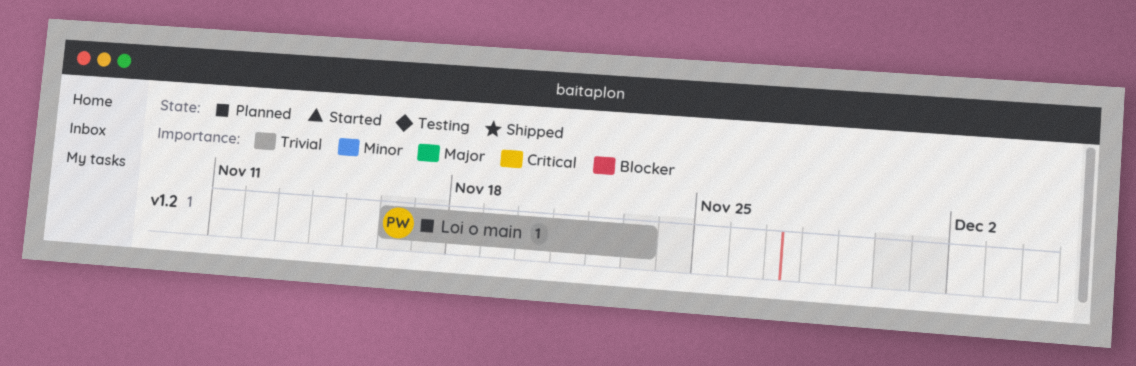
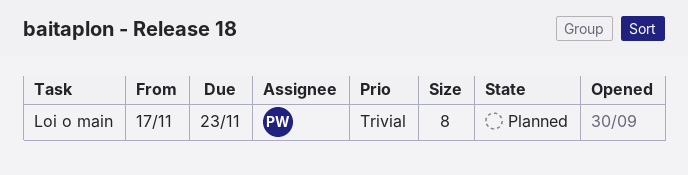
Loi o main, estimate: 1 -> 8
Loi o main, start: Nov 16 -> Nov 17

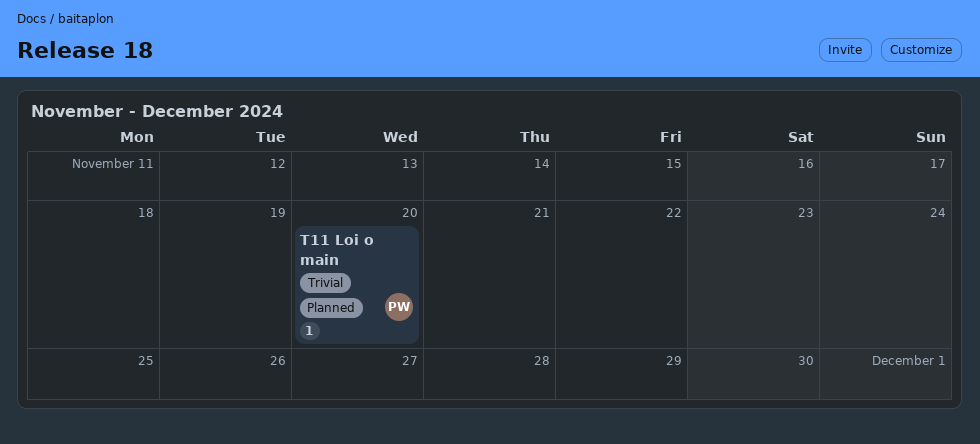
Loi o main, estimate: 8 -> 1
Loi o main, due: Nov 23 -> Nov 20

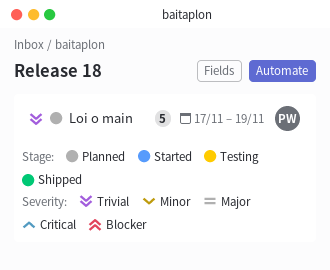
Loi o main, estimate: 1 -> 5
Loi o main, due: Nov 20 -> Nov 19

